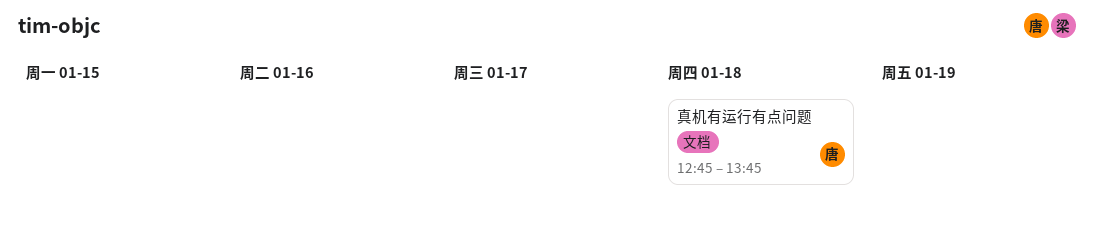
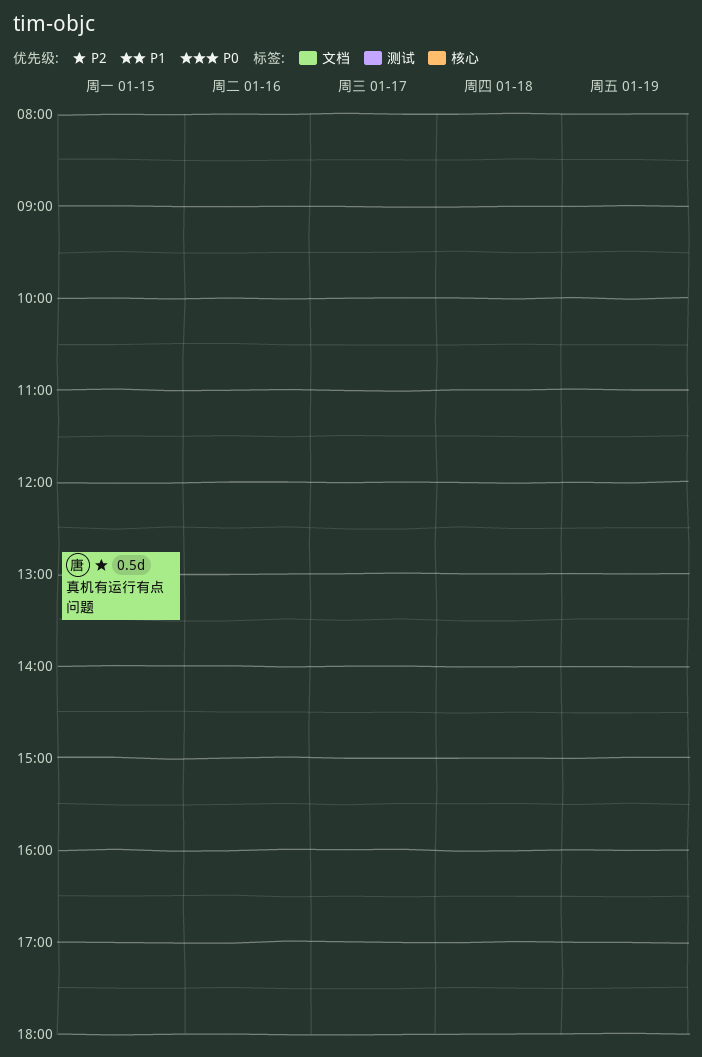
真机有运行有点问题, day: Jan 18 -> Jan 15
真机有运行有点问题, ends: 13:45 -> 13:30

